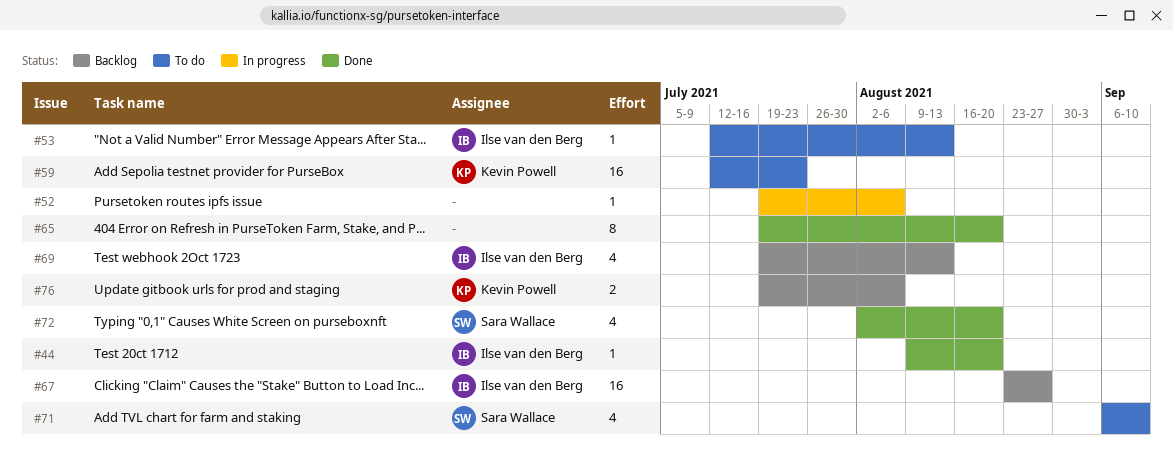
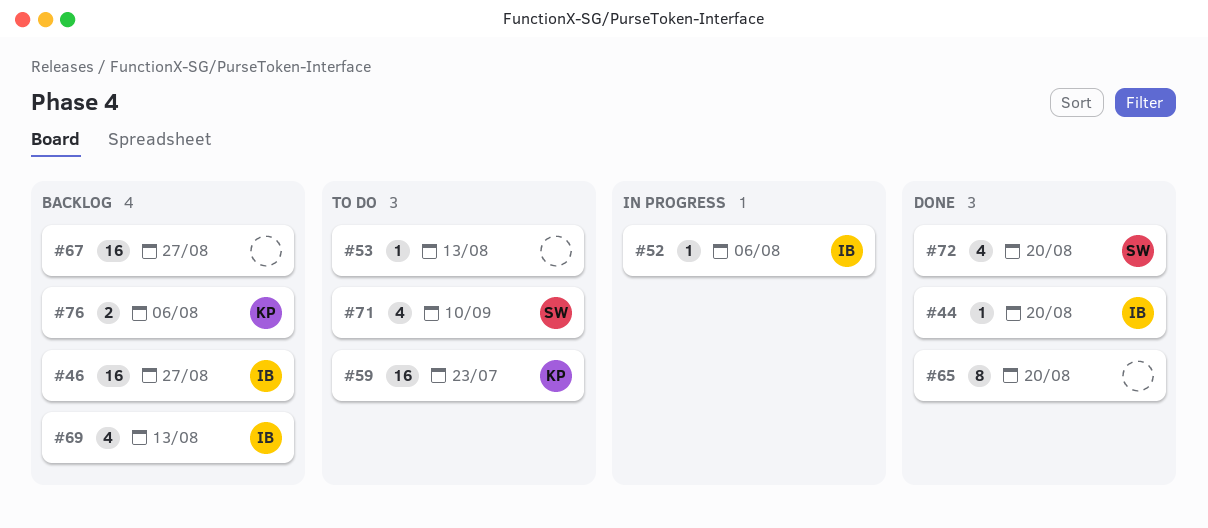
#46: none -> present
#52, owner: none -> Ilse van den Berg
#53, owner: Ilse van den Berg -> none
#67, owner: Ilse van den Berg -> none

